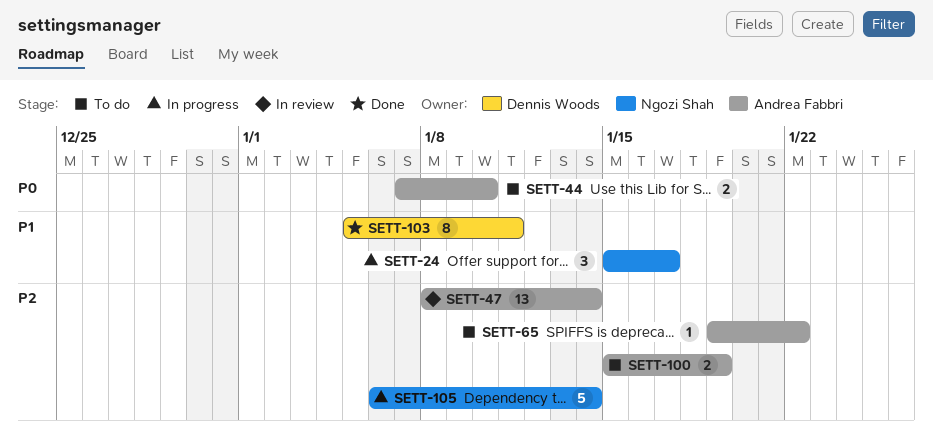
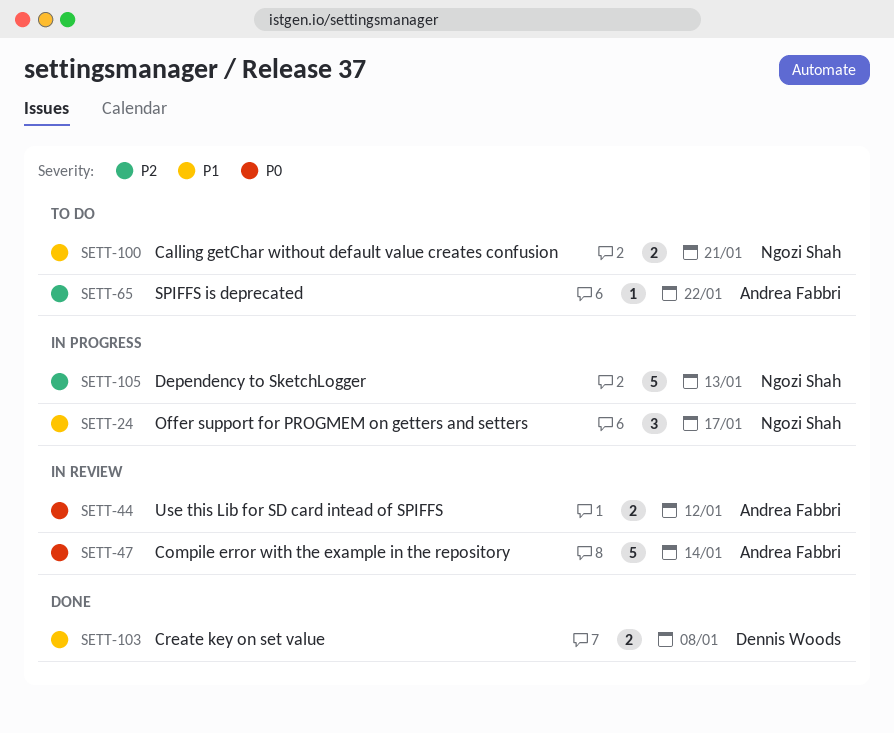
SETT-44, status: To do -> In review
SETT-44, due: Jan 10 -> Jan 12
SETT-47, priority: P2 -> P0
SETT-47, estimate: 13 -> 5
SETT-100, owner: Andrea Fabbri -> Ngozi Shah
SETT-100, priority: P2 -> P1
SETT-100, due: Jan 19 -> Jan 21
SETT-103, estimate: 8 -> 2
SETT-103, due: Jan 11 -> Jan 8
SETT-105, due: Jan 14 -> Jan 13

